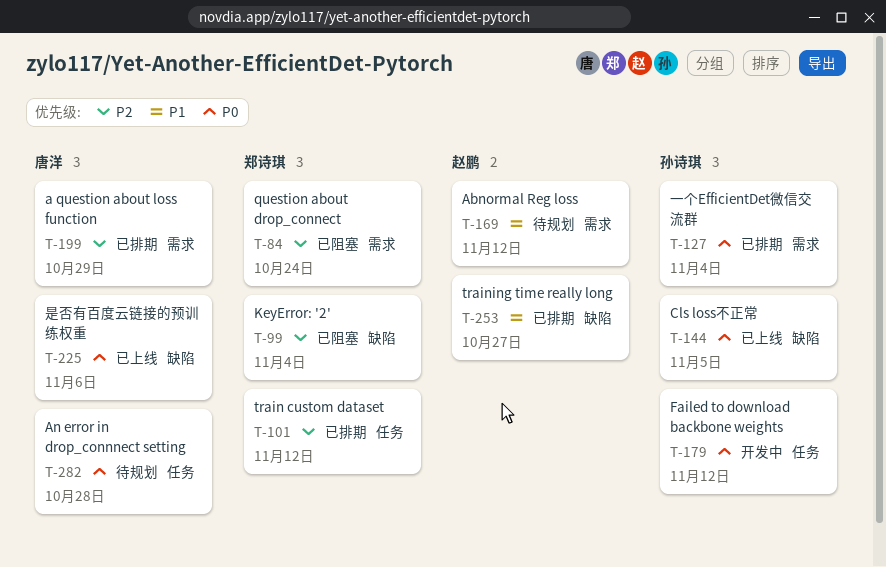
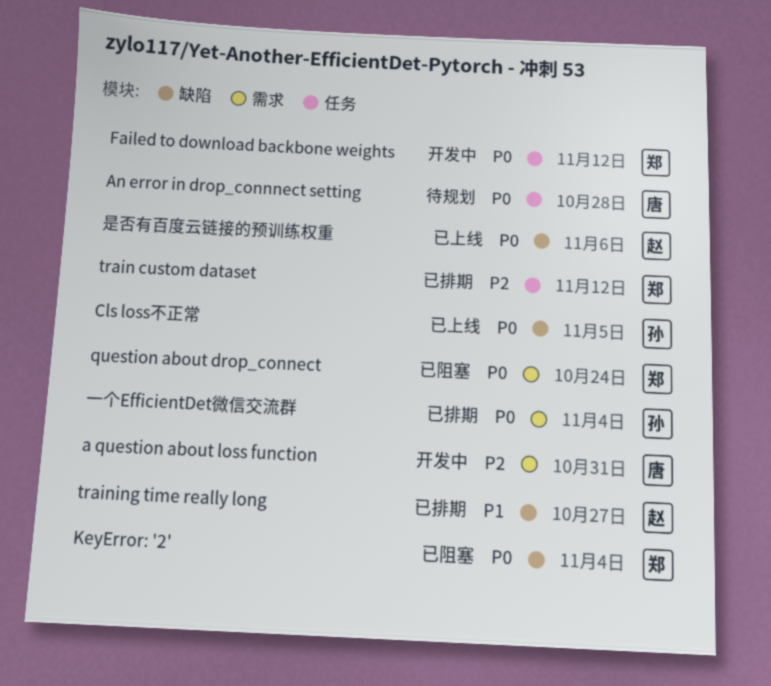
a question about loss function, status: 已排期 -> 开发中
a question about loss function, due: Oct 29 -> Oct 31
Abnormal Reg loss: present -> none
Failed to download backbone weights, owner: 孙诗琪 -> 郑诗琪
KeyError: '2', priority: P2 -> P0
question about drop_connect, priority: P2 -> P0
是否有百度云链接的预训练权重, owner: 唐洋 -> 赵鹏

